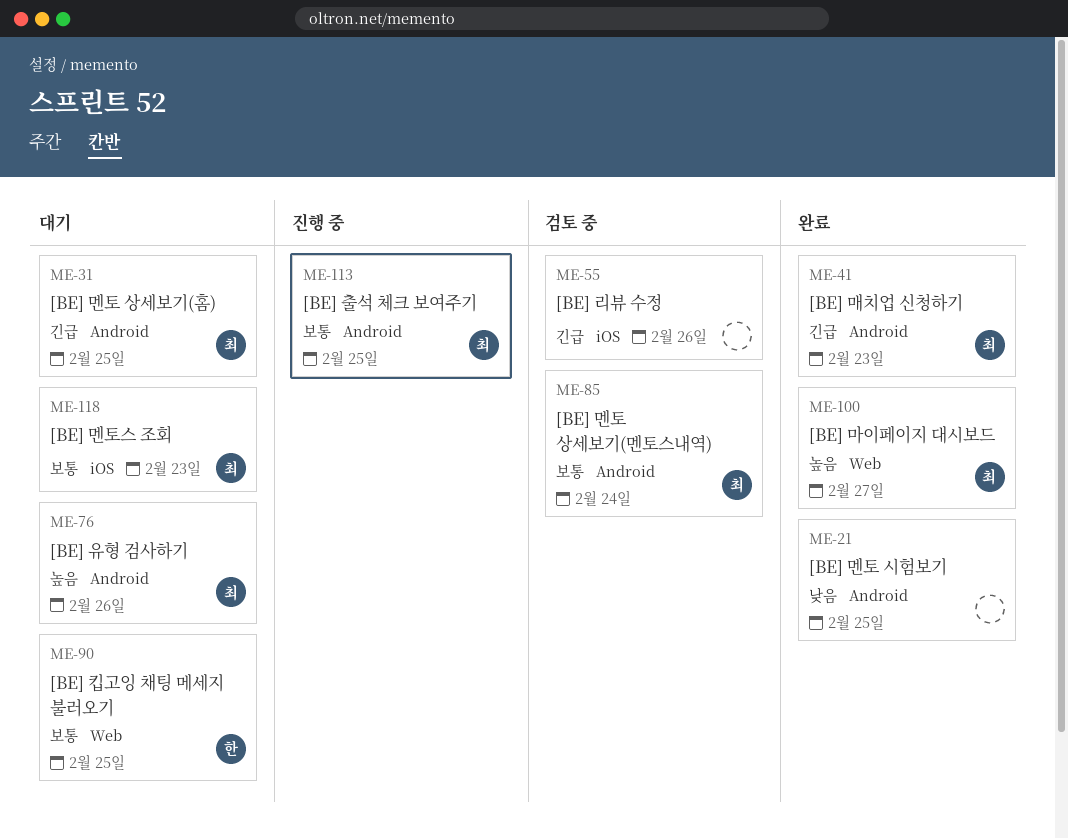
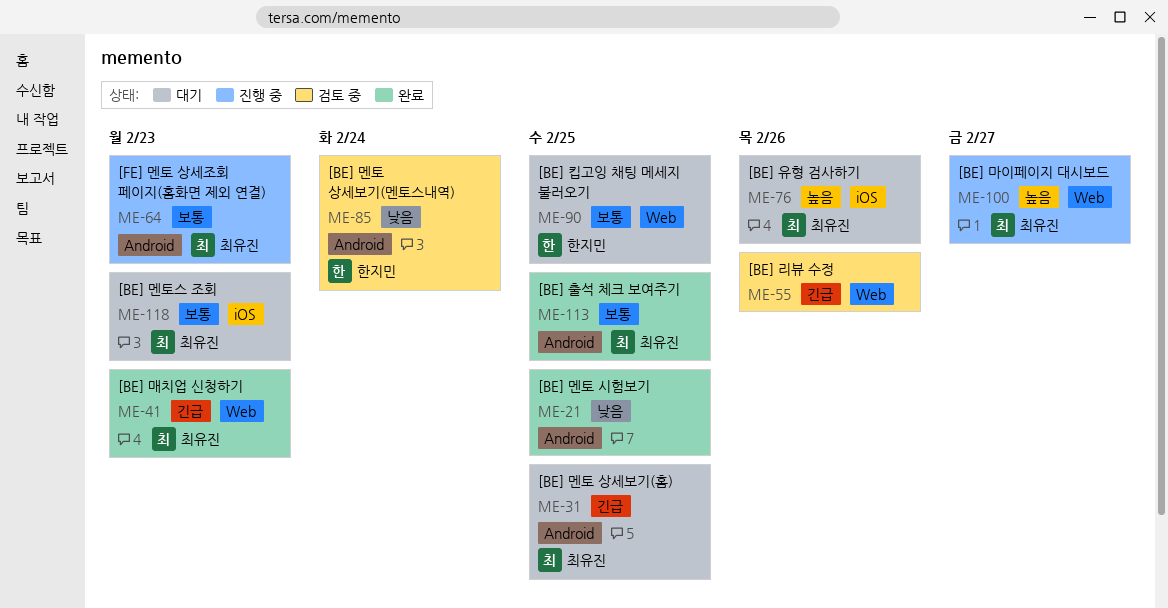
ME-41, label: Android -> Web
ME-55, label: iOS -> Web
ME-64: none -> present
ME-76, label: Android -> iOS
ME-85, owner: 최유진 -> 한지민
ME-85, priority: 보통 -> 낮음
ME-100, status: 완료 -> 진행 중
ME-113, status: 진행 중 -> 완료

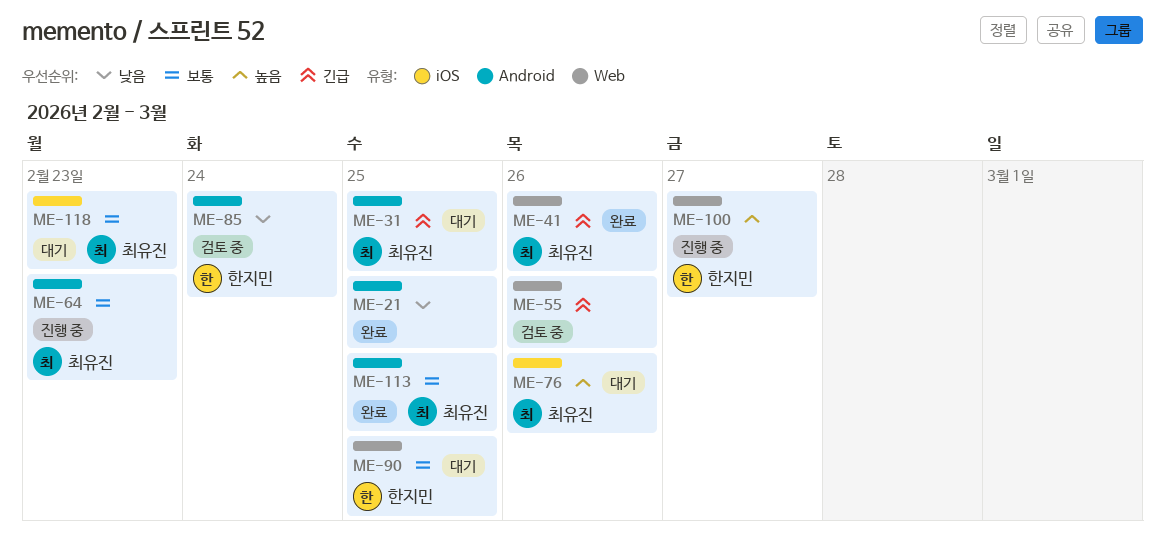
ME-41, due: Feb 23 -> Feb 26
ME-100, owner: 최유진 -> 한지민

